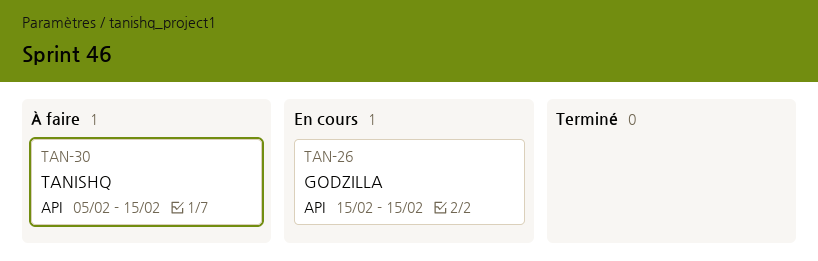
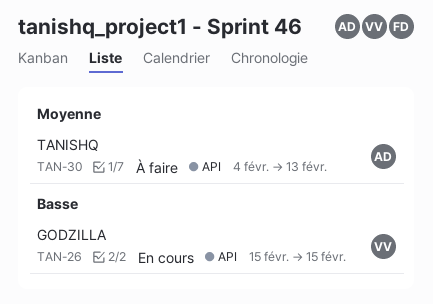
TAN-30, start: Feb 5 -> Feb 4
TAN-30, due: Feb 15 -> Feb 13

